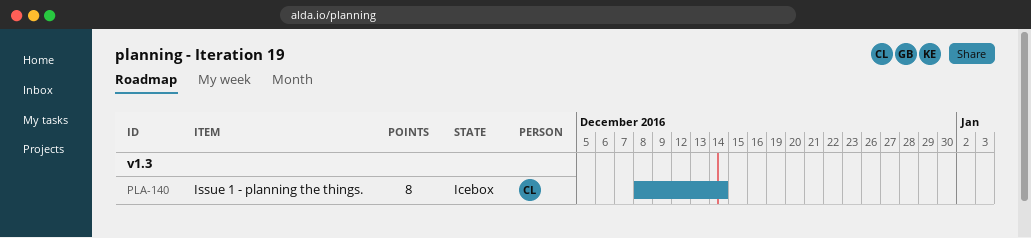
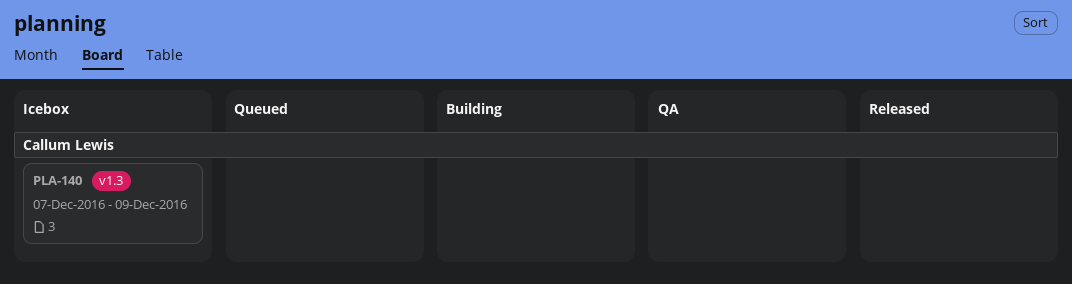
PLA-140, start: Dec 8 -> Dec 7
PLA-140, due: Dec 14 -> Dec 9

